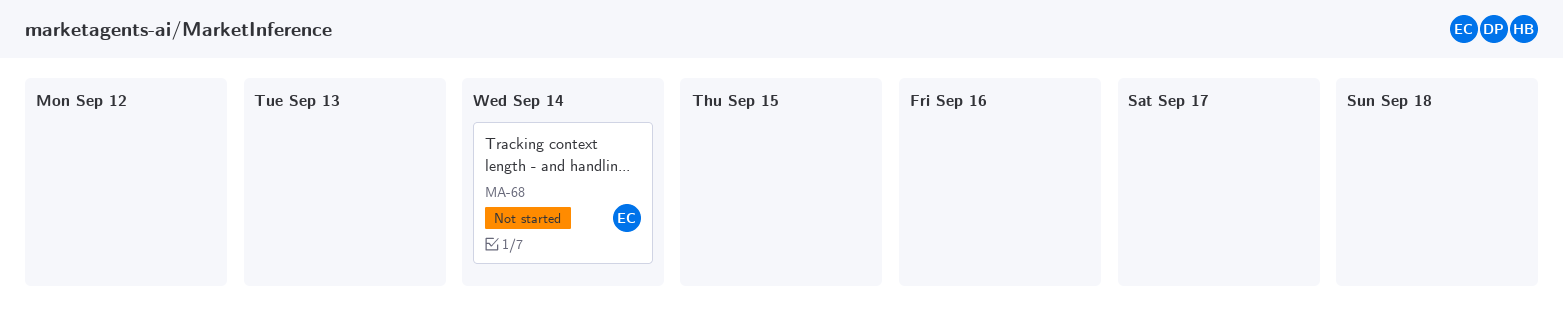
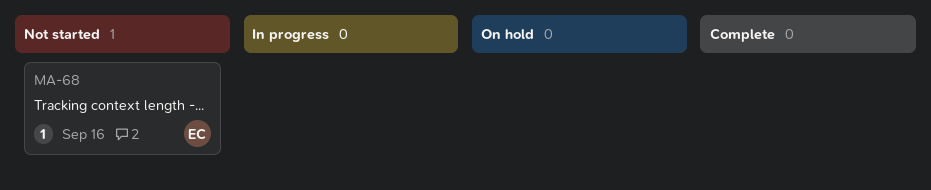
MA-68, due: Sep 14 -> Sep 16

